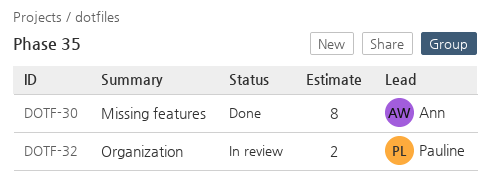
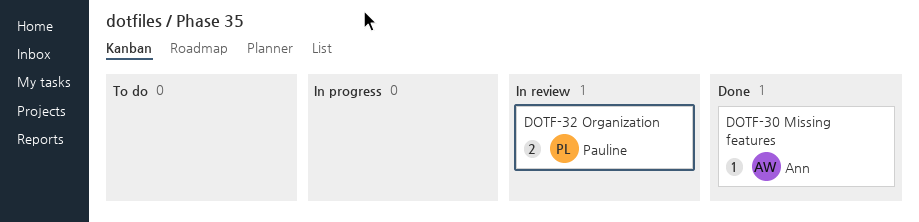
DOTF-30, estimate: 8 -> 1

